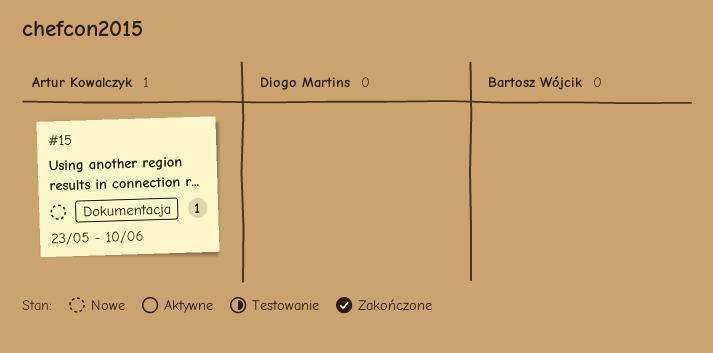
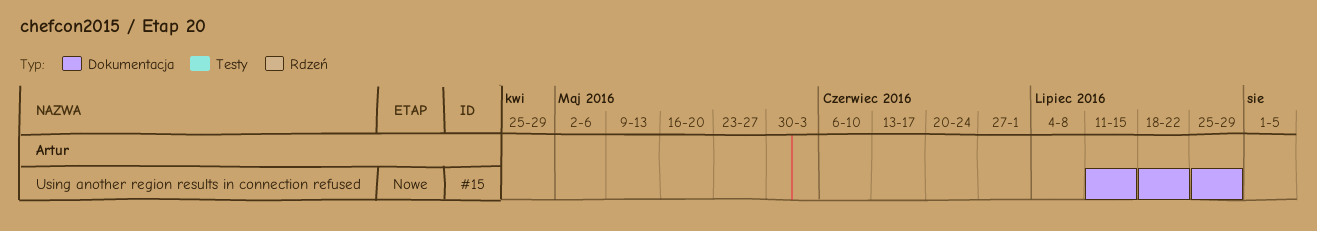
#15, start: May 23 -> Jul 11
#15, due: Jun 10 -> Jul 29

